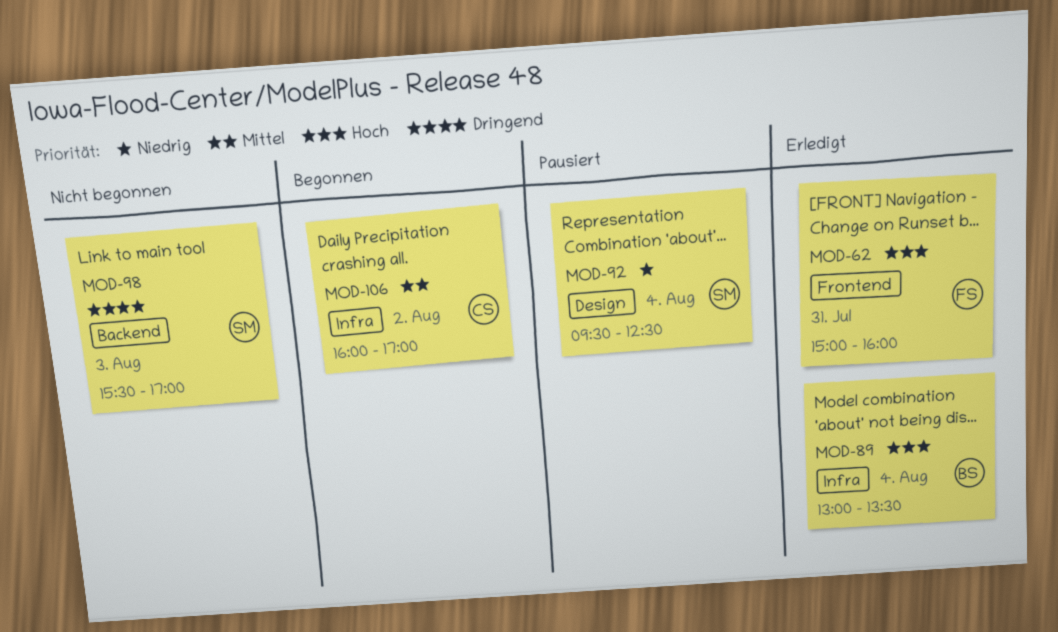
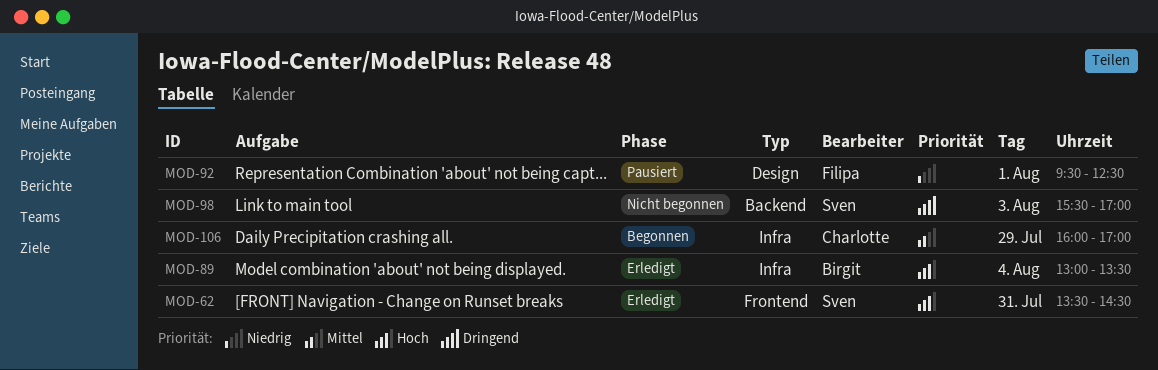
MOD-62, owner: Filipa -> Sven
MOD-62, begins: 15:00 -> 13:30
MOD-62, ends: 16:00 -> 14:30
MOD-92, owner: Sven -> Filipa
MOD-92, day: Aug 4 -> Aug 1
MOD-106, day: Aug 2 -> Jul 29

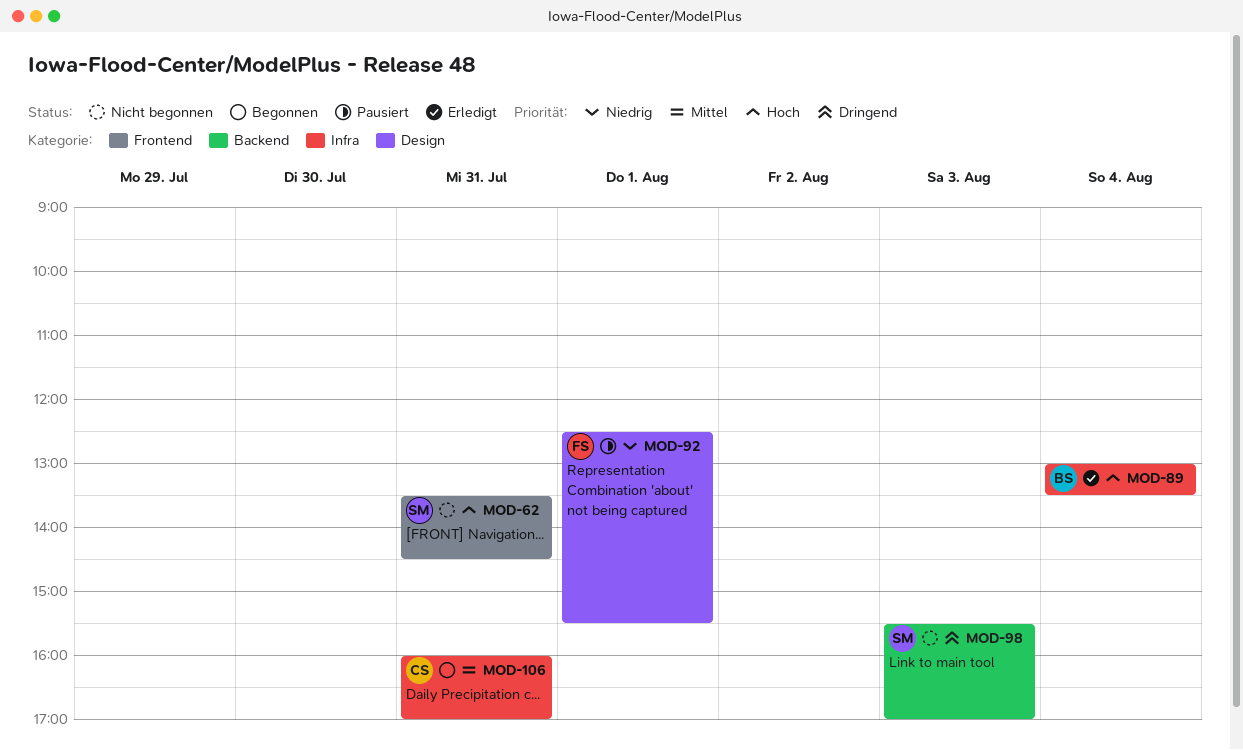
MOD-62, status: Erledigt -> Nicht begonnen
MOD-92, begins: 09:30 -> 12:30
MOD-92, ends: 12:30 -> 15:30
MOD-106, day: Jul 29 -> Jul 31

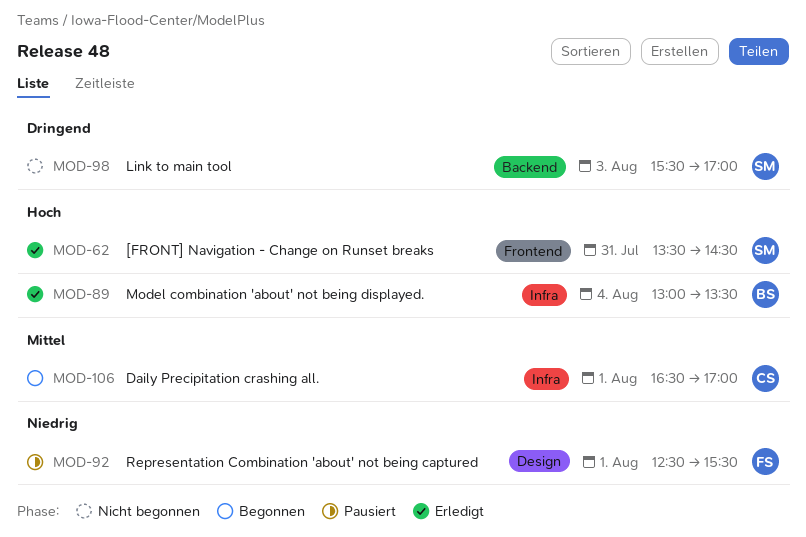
MOD-62, status: Nicht begonnen -> Erledigt
MOD-106, day: Jul 31 -> Aug 1
MOD-106, begins: 16:00 -> 16:30

